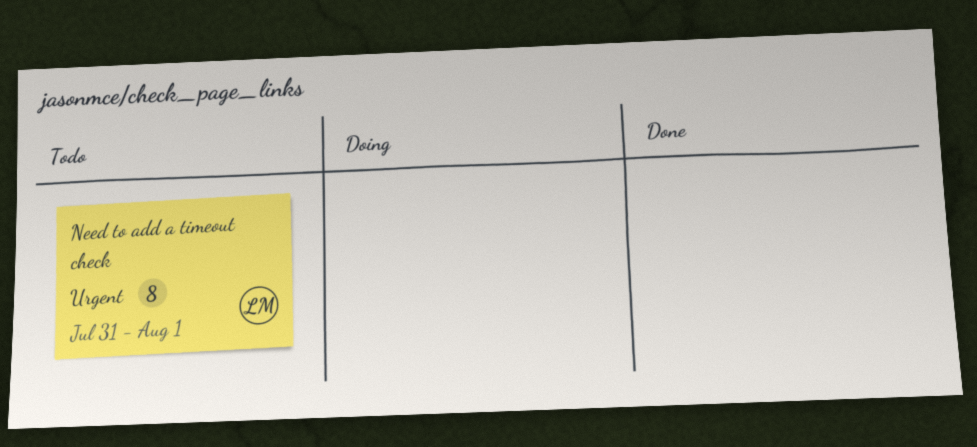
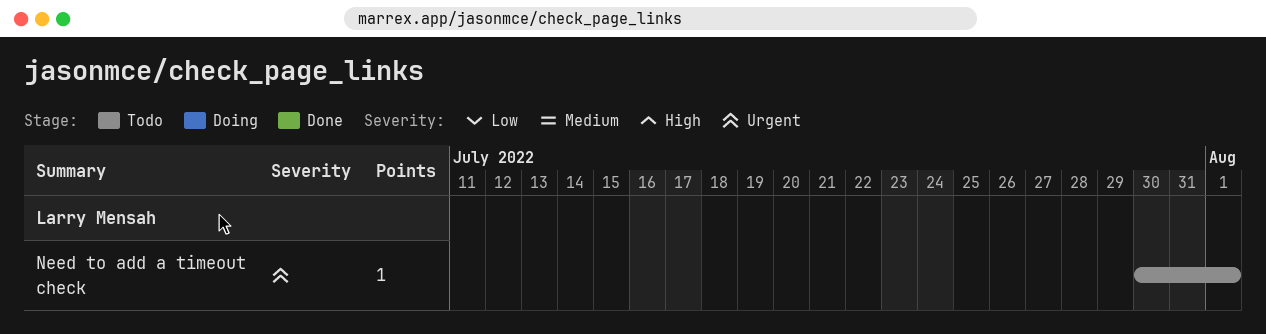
Need to add a timeout check, estimate: 8 -> 1
Need to add a timeout check, start: Jul 31 -> Jul 30

